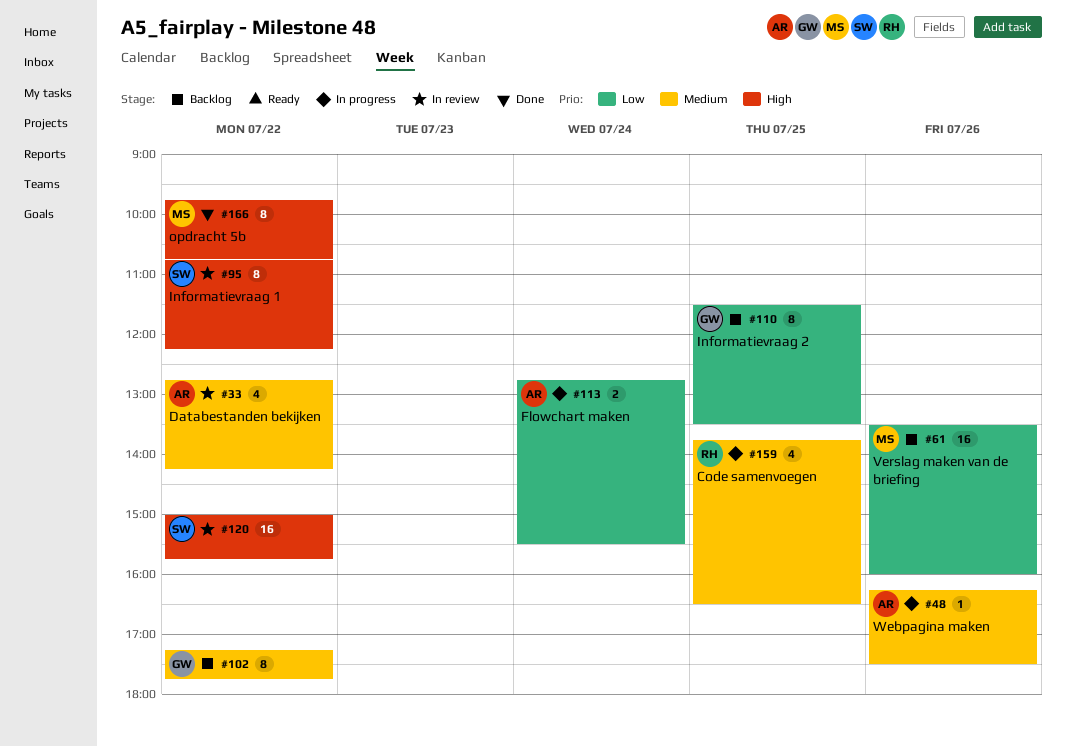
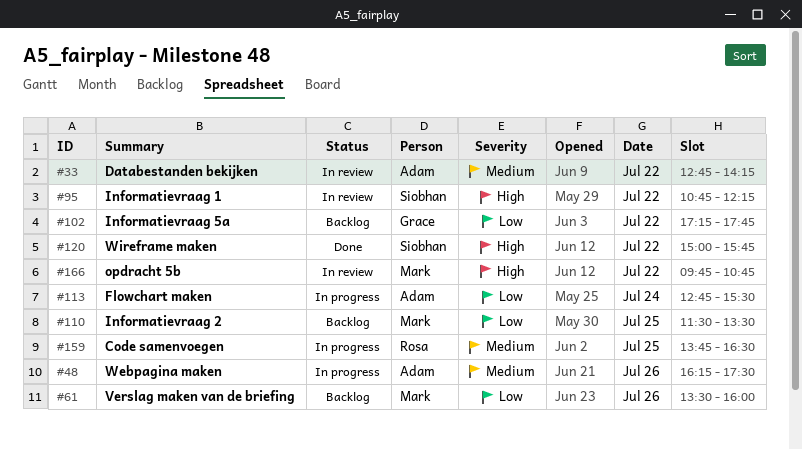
#102, priority: Medium -> Low
#110, owner: Grace -> Mark
#120, status: In review -> Done
#166, status: Done -> In review

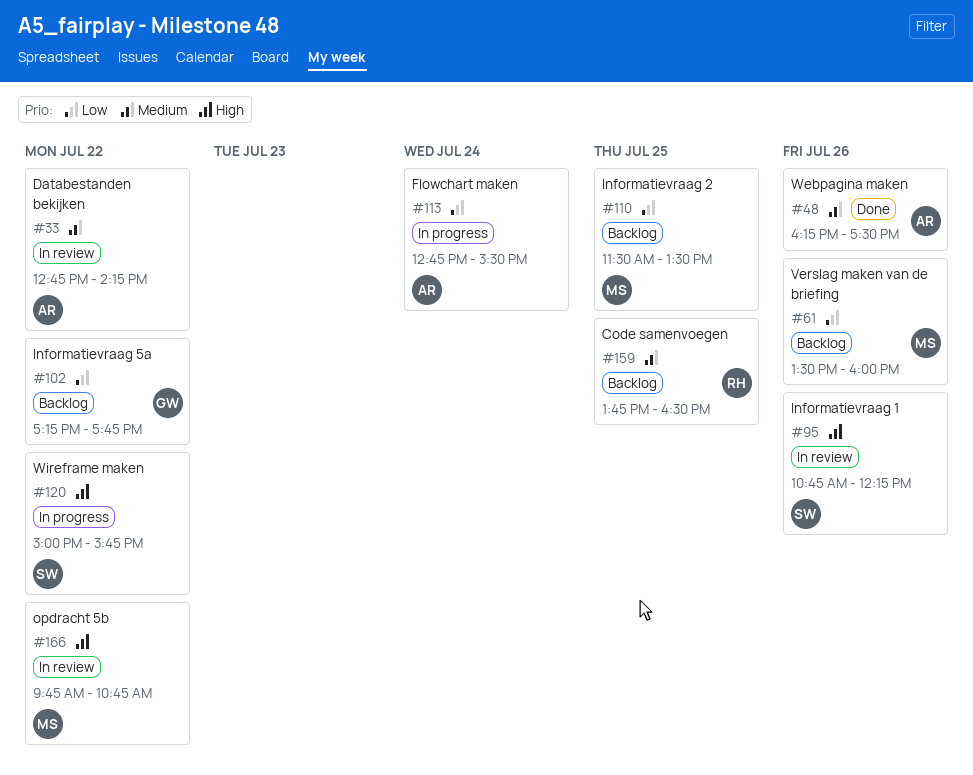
#48, status: In progress -> Done
#95, day: Jul 22 -> Jul 26
#120, status: Done -> In progress
#159, status: In progress -> Backlog

